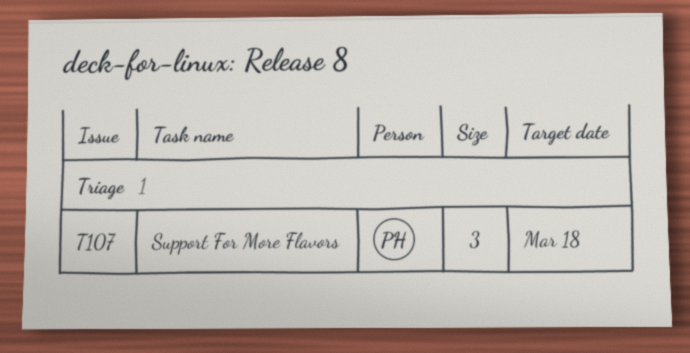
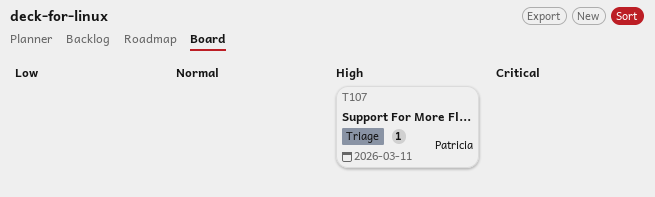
T107, estimate: 3 -> 1
T107, due: Mar 18 -> Mar 11

